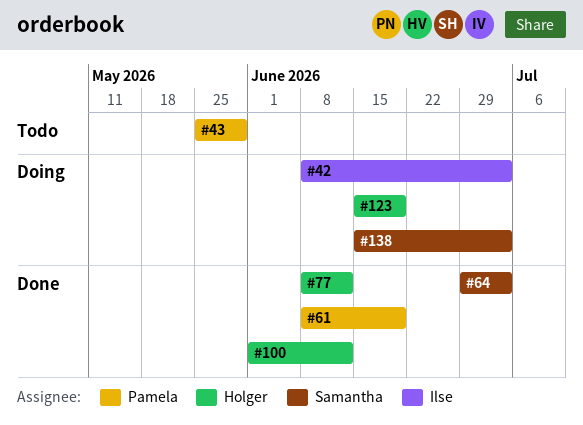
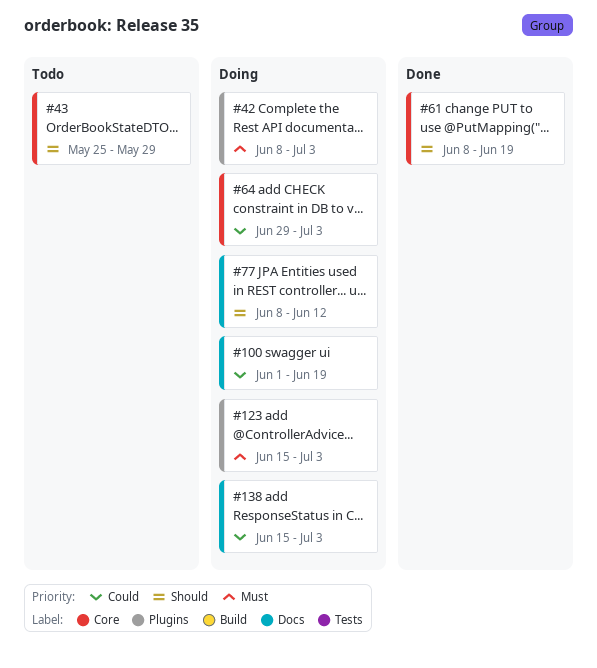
#64, status: Done -> Doing
#77, status: Done -> Doing
#100, status: Done -> Doing
#100, due: Jun 12 -> Jun 19
#123, due: Jun 19 -> Jul 3

